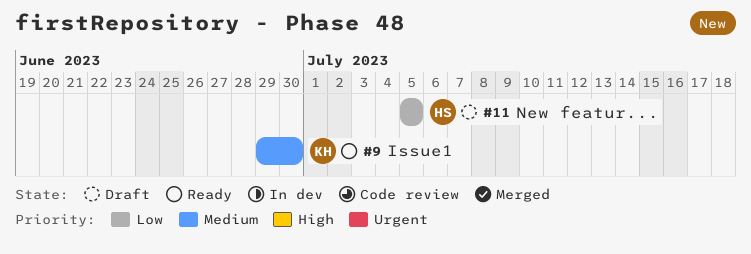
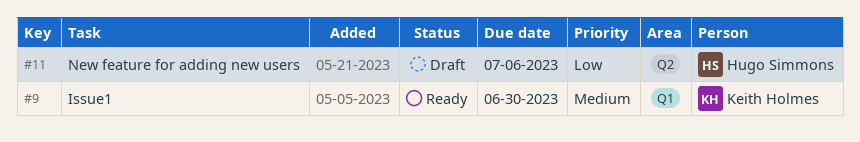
#11, due: Jul 5 -> Jul 6

